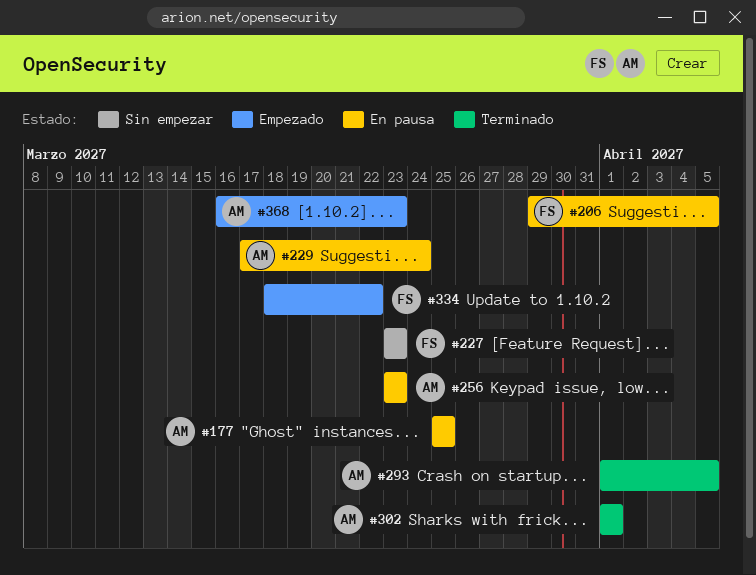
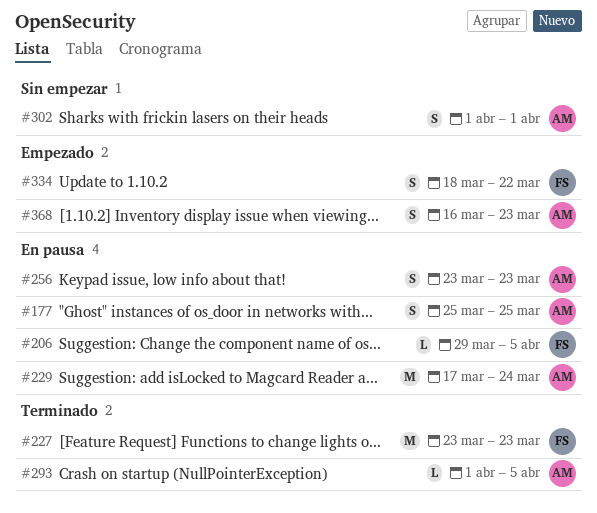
#227, status: Sin empezar -> Terminado
#302, status: Terminado -> Sin empezar

